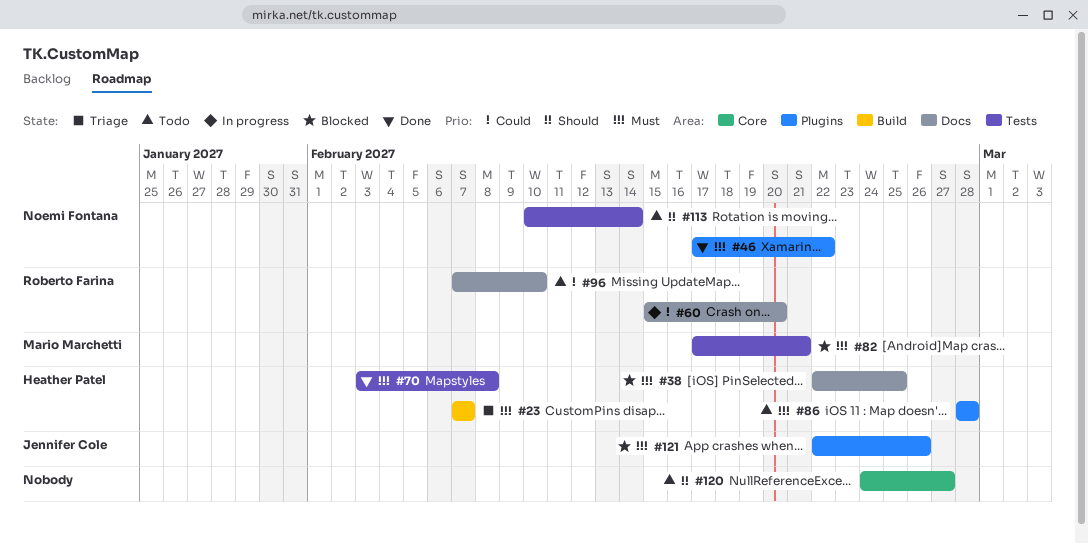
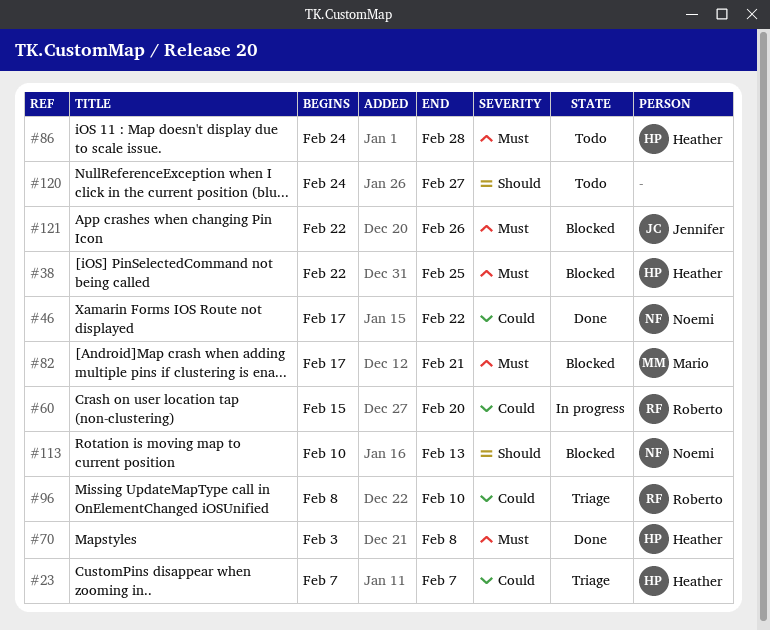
#23, priority: Must -> Could
#46, priority: Must -> Could
#86, start: Feb 28 -> Feb 24
#96, status: Todo -> Triage
#96, start: Feb 7 -> Feb 8
#113, status: Todo -> Blocked
#113, due: Feb 14 -> Feb 13

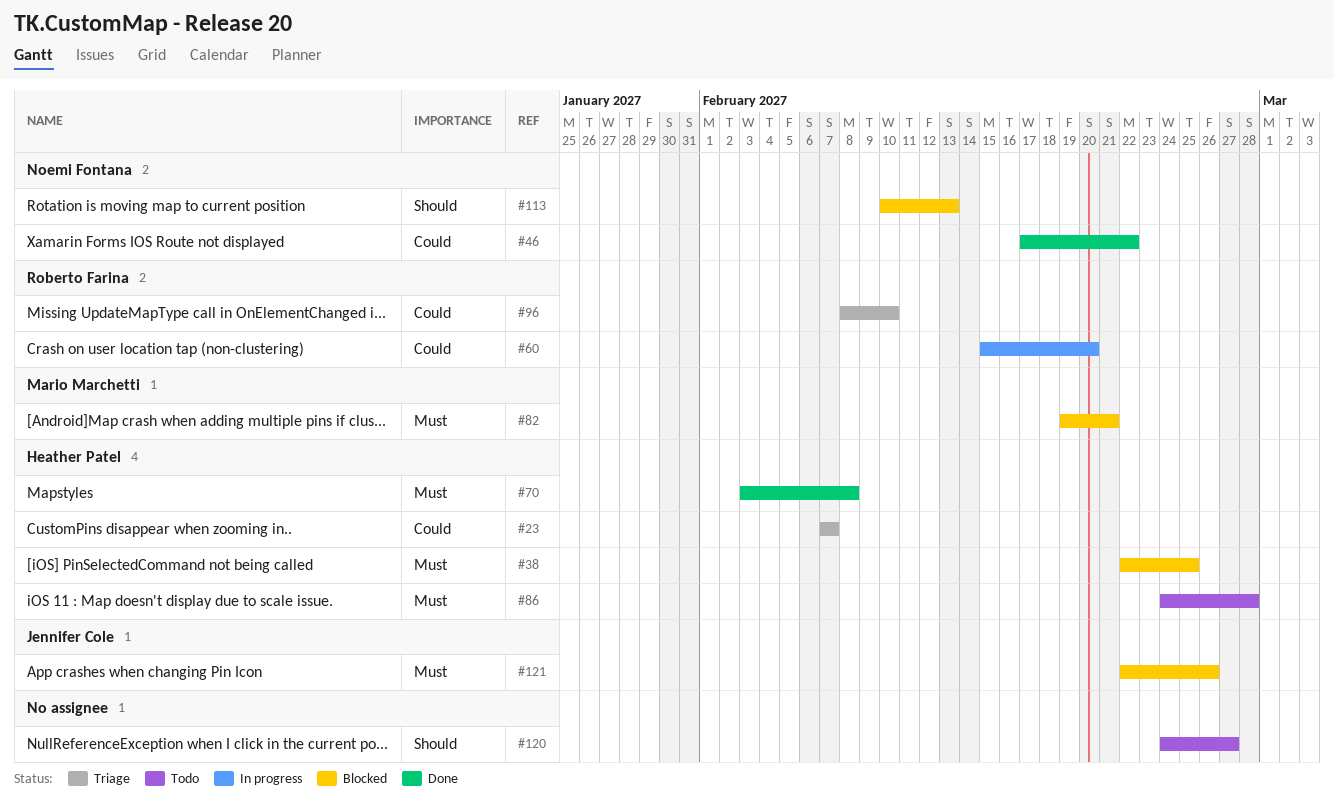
#82, start: Feb 17 -> Feb 19

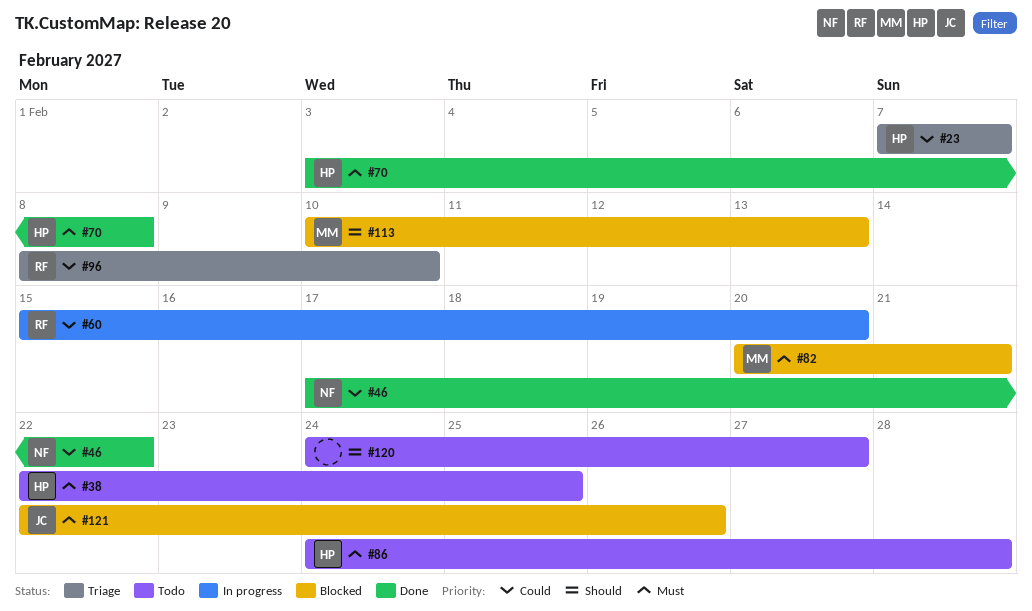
#38, status: Blocked -> Todo
#82, start: Feb 19 -> Feb 20
#113, owner: Noemi Fontana -> Mario Marchetti

